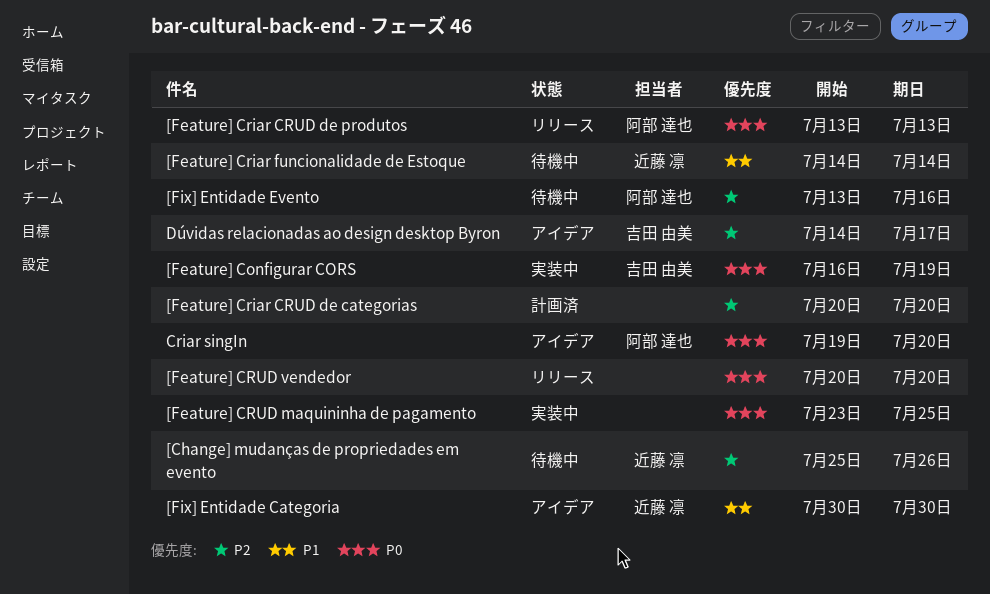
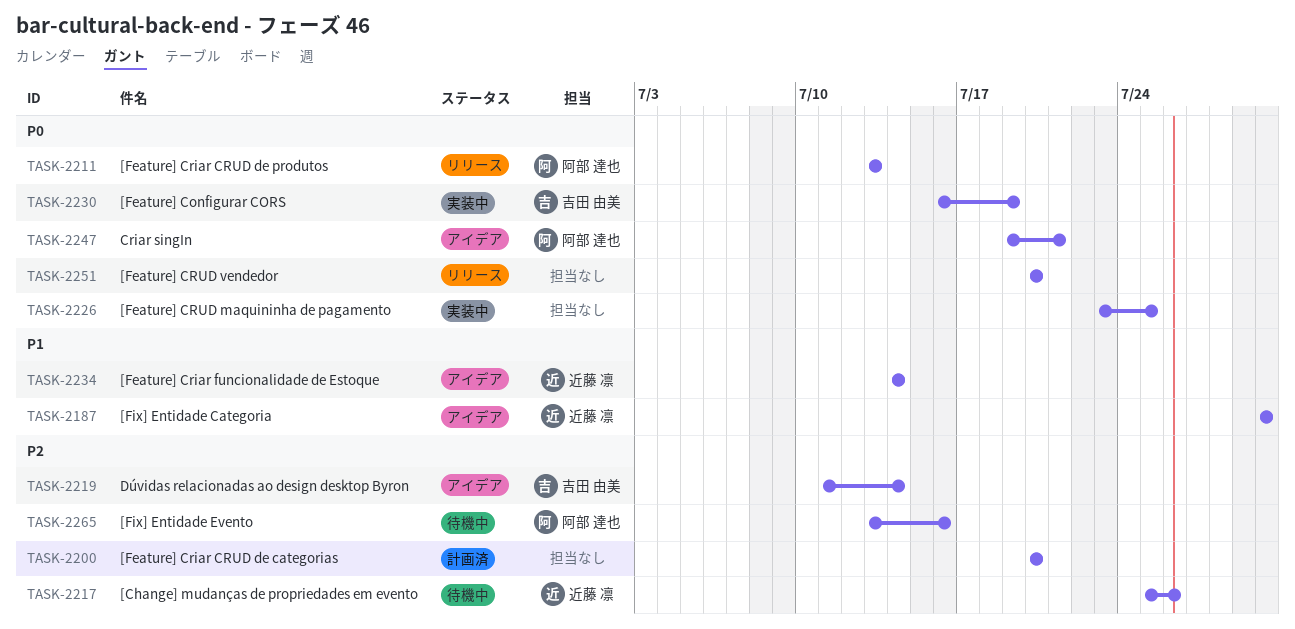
[Feature] Criar funcionalidade de Estoque, status: 待機中 -> アイデア
Criar singIn, due: Jul 20 -> Jul 21
Dúvidas relacionadas ao design desktop Byron, start: Jul 14 -> Jul 11
Dúvidas relacionadas ao design desktop Byron, due: Jul 17 -> Jul 14

